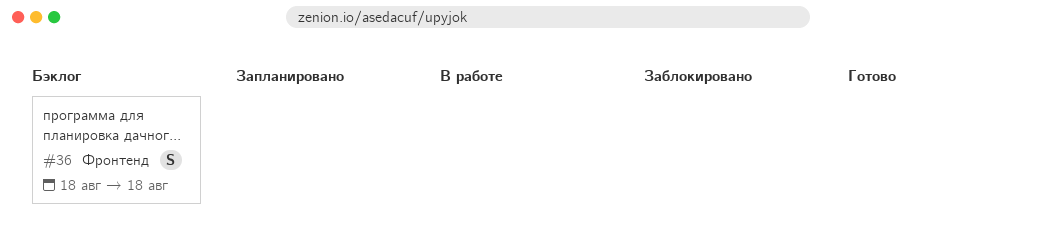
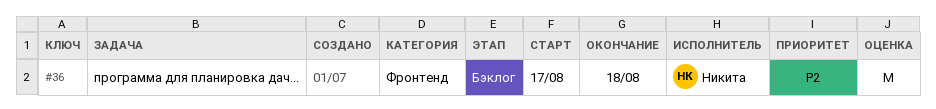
#36, estimate: S -> M
#36, start: Aug 18 -> Aug 17

